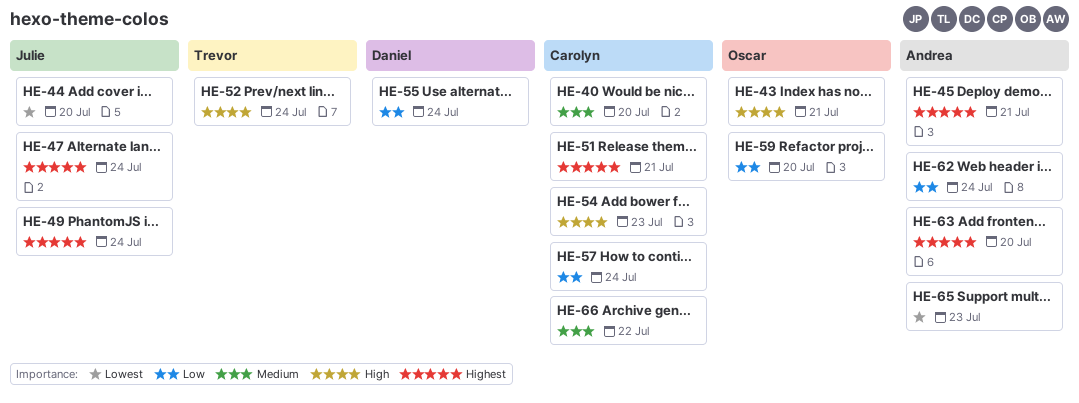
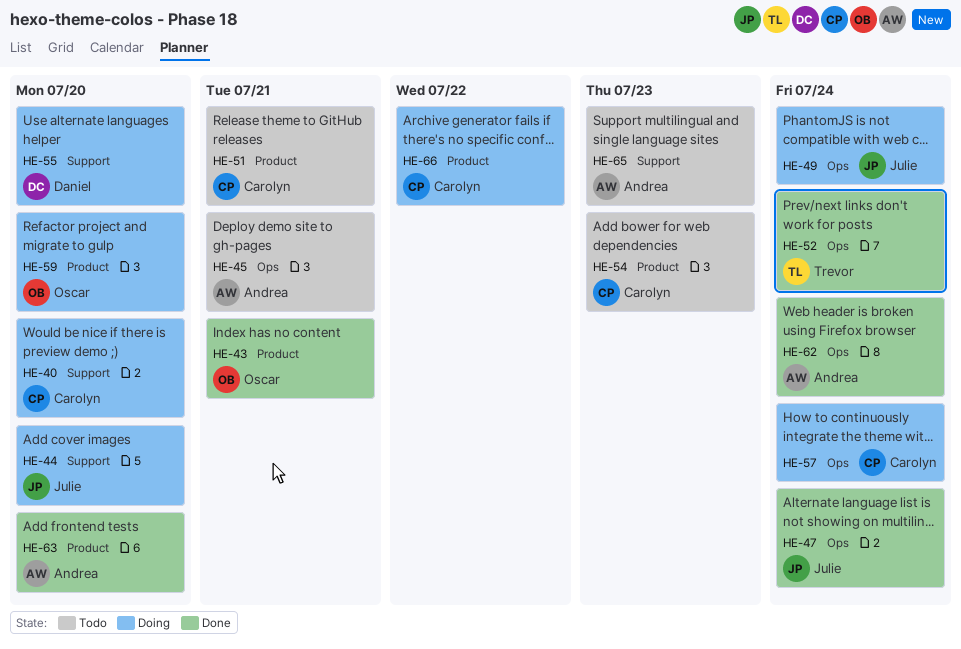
HE-55, due: Jul 24 -> Jul 20

